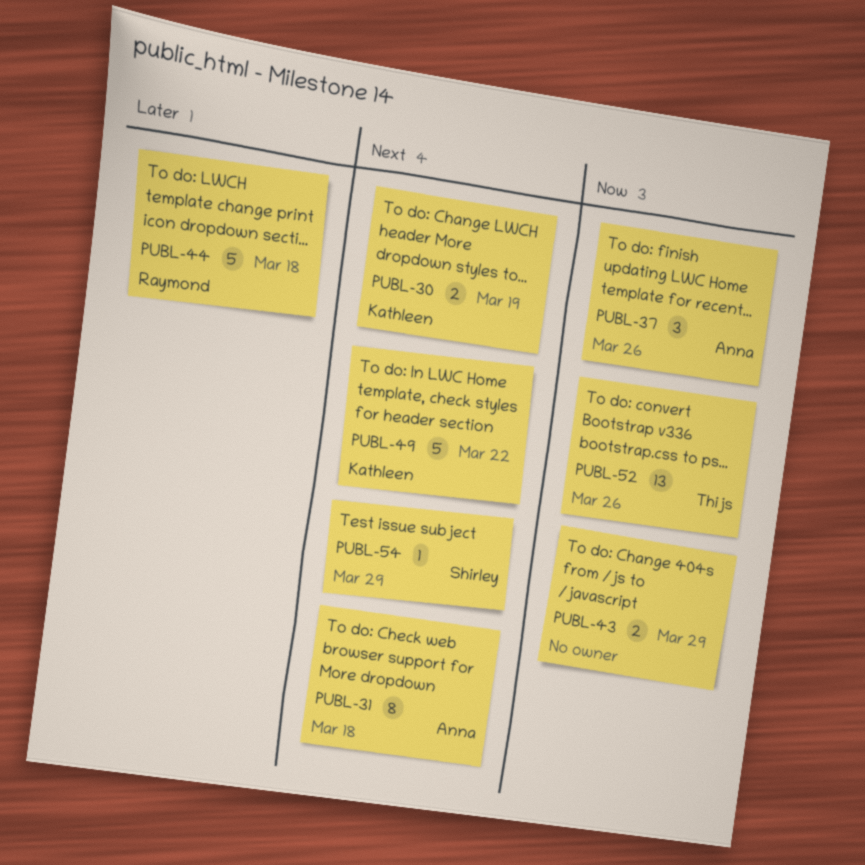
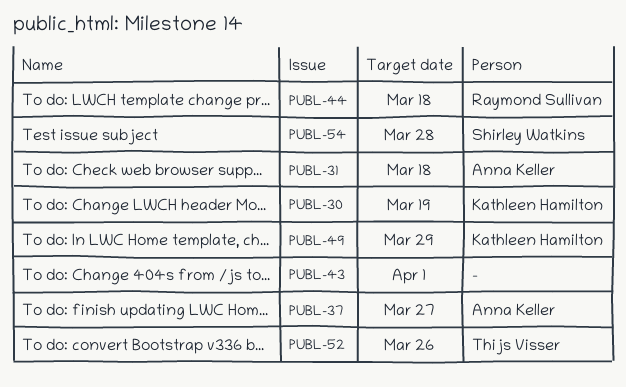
PUBL-37, due: Mar 26 -> Mar 27
PUBL-43, due: Mar 29 -> Apr 1
PUBL-49, due: Mar 22 -> Mar 29
PUBL-54, due: Mar 29 -> Mar 28

